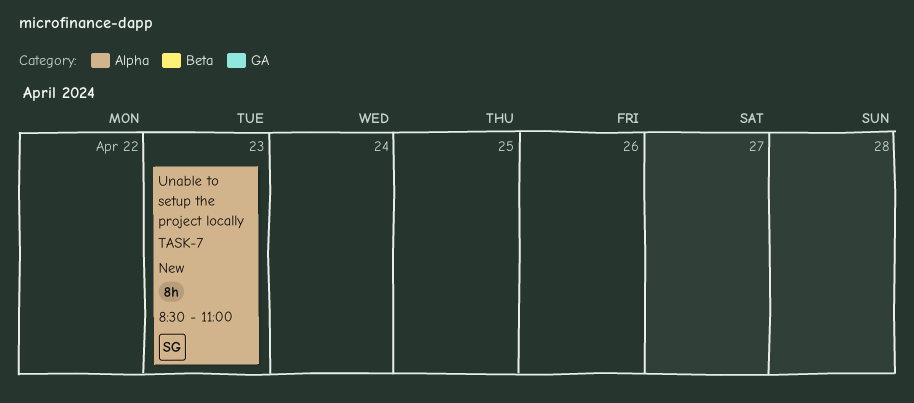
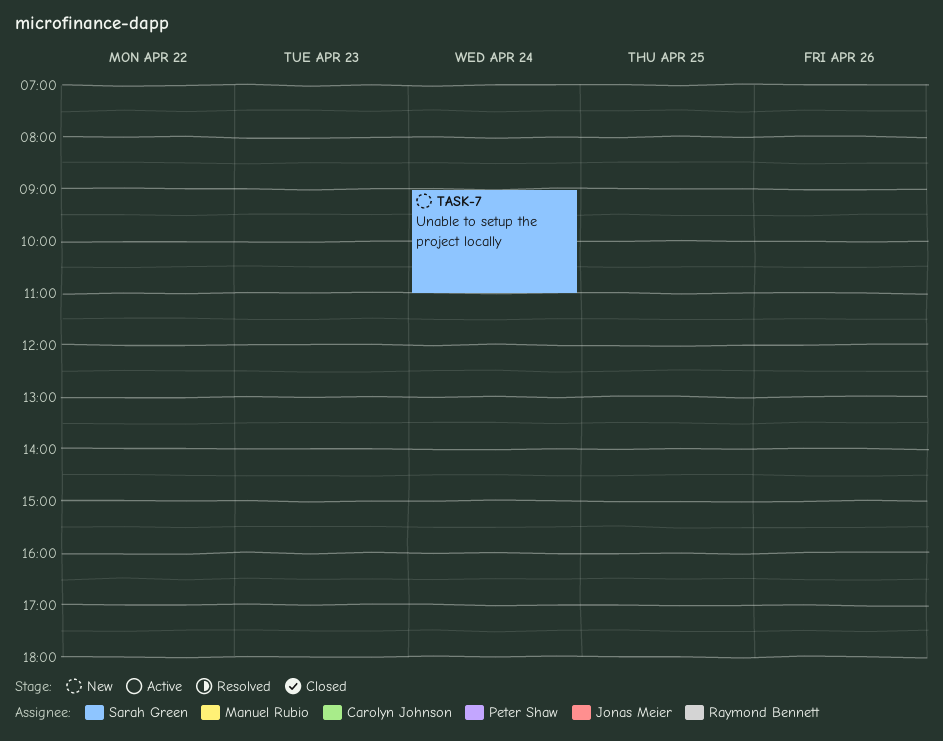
TASK-7, day: Apr 23 -> Apr 24
TASK-7, begins: 08:30 -> 09:00

